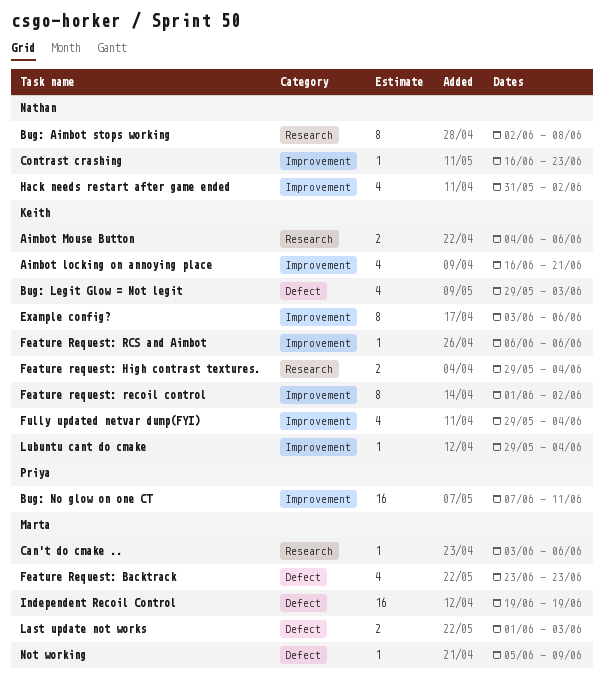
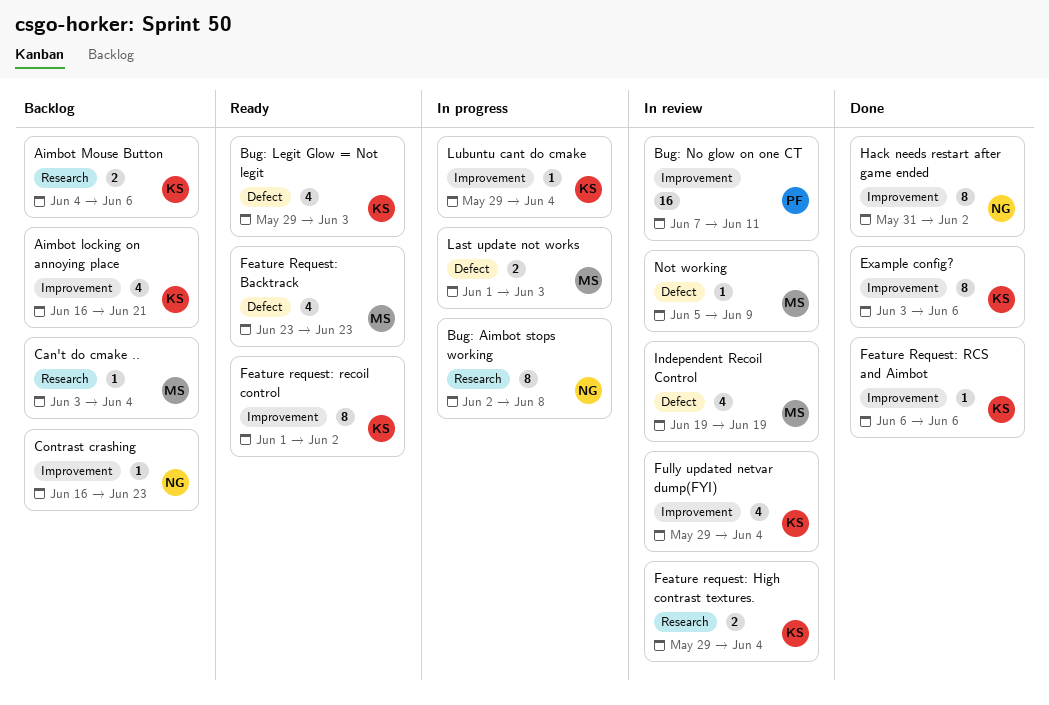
Can't do cmake .., due: Jun 6 -> Jun 4
Hack needs restart after game ended, estimate: 4 -> 8
Independent Recoil Control, estimate: 16 -> 4

